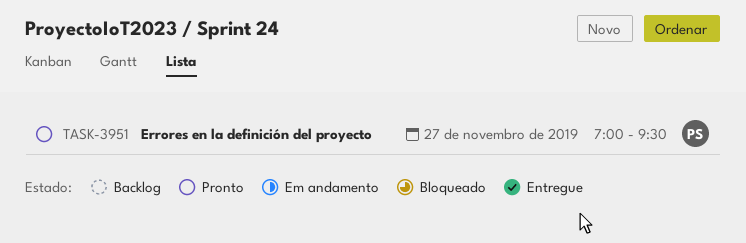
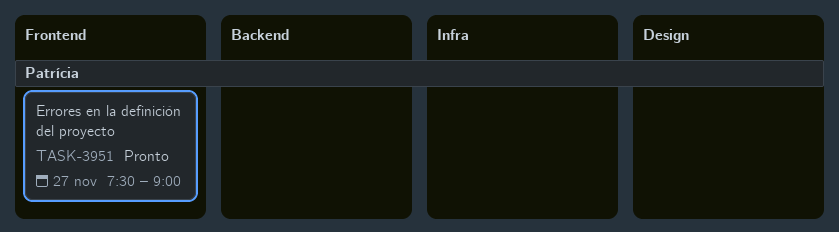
TASK-3951, begins: 07:00 -> 07:30
TASK-3951, ends: 09:30 -> 09:00

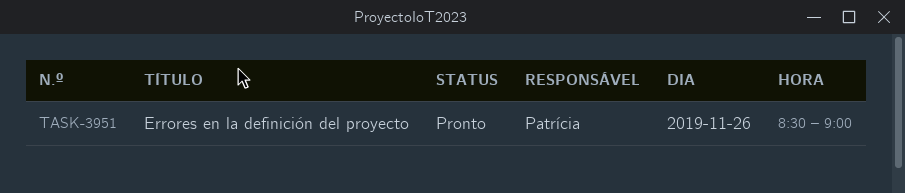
TASK-3951, day: Nov 27 -> Nov 26
TASK-3951, begins: 07:30 -> 08:30

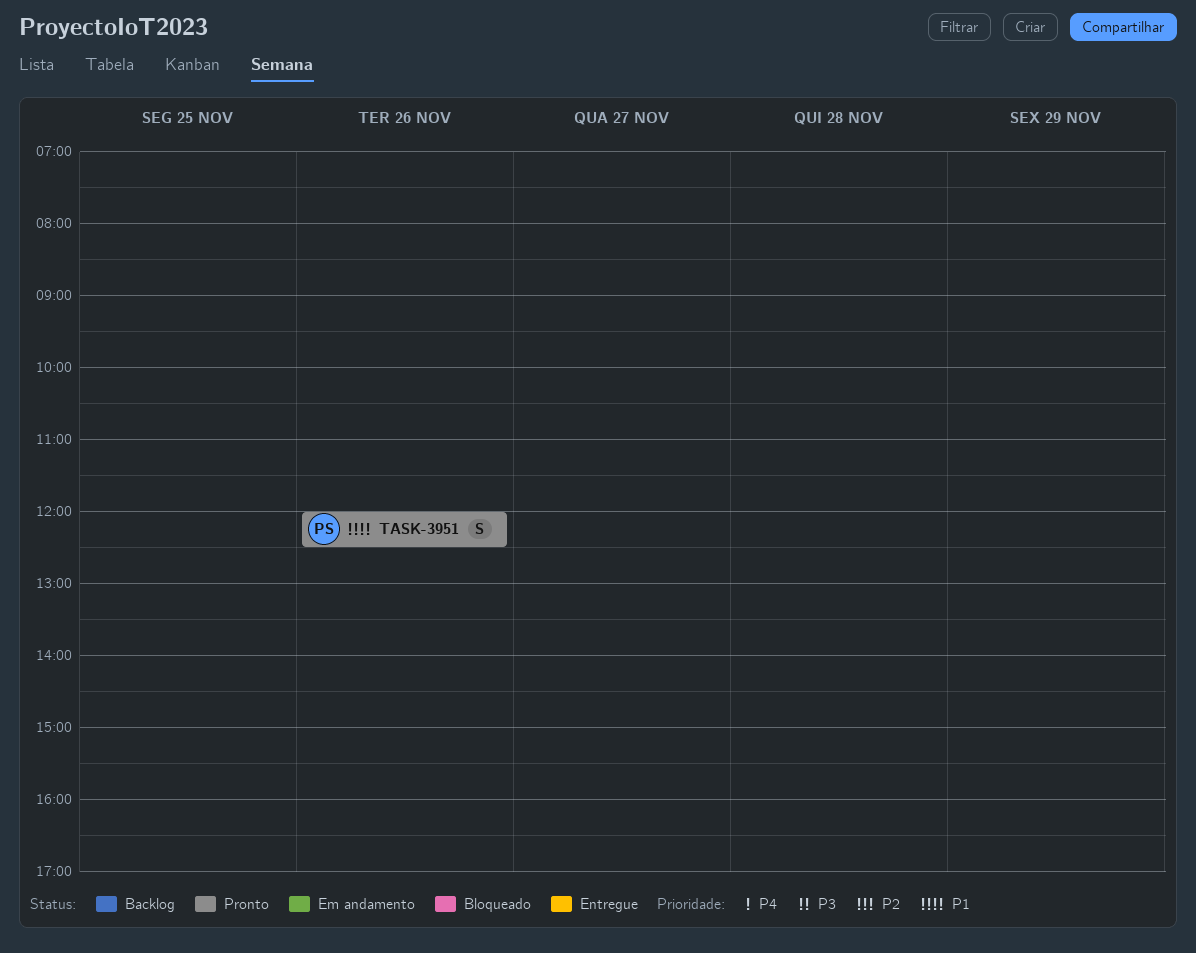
TASK-3951, begins: 08:30 -> 12:00
TASK-3951, ends: 09:00 -> 12:30

